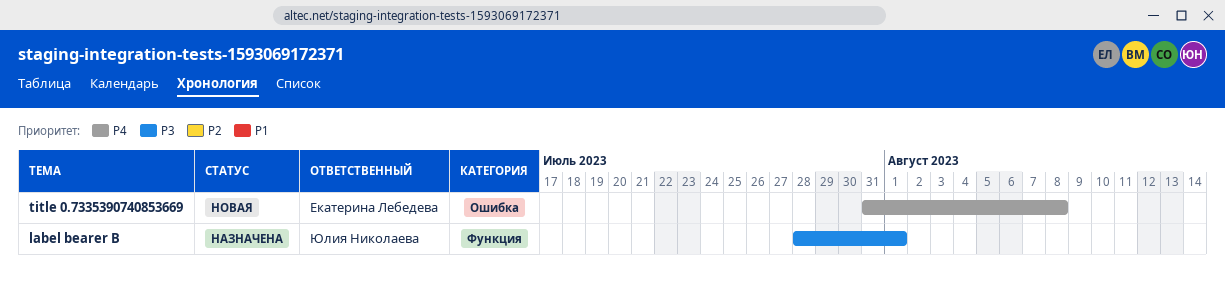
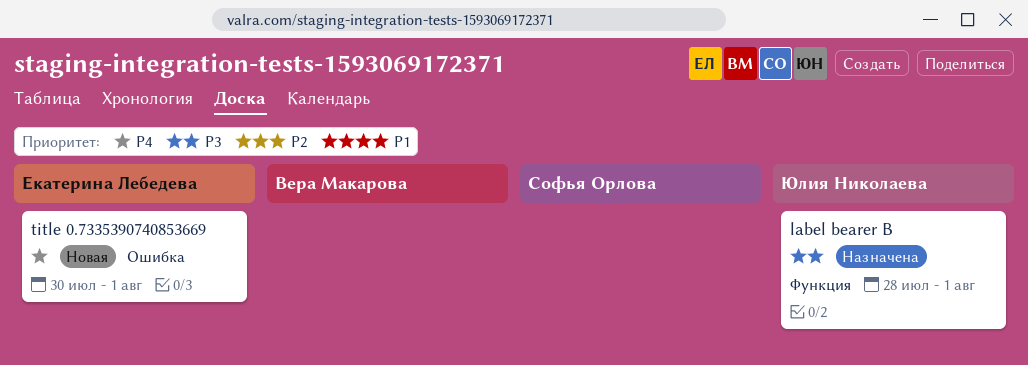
title 0.7335390740853669, start: Jul 31 -> Jul 30
title 0.7335390740853669, due: Aug 8 -> Aug 1

